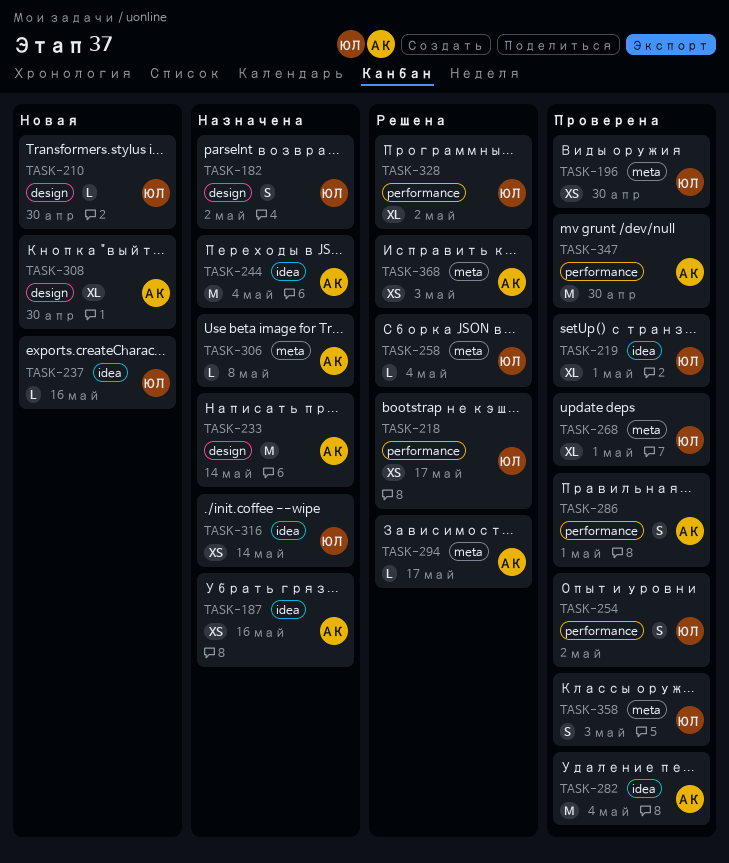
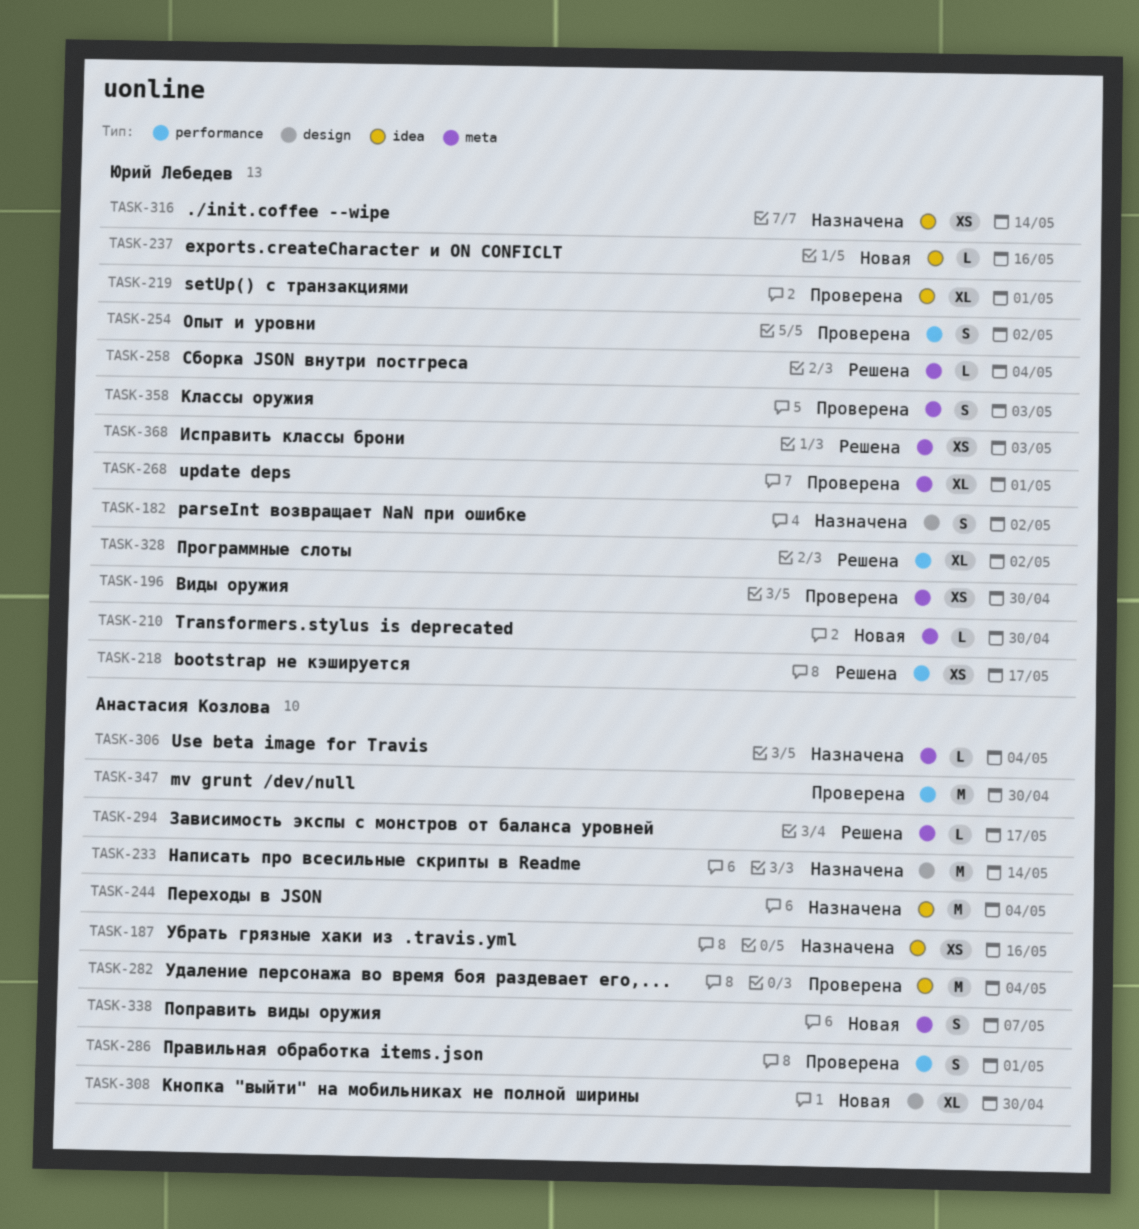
TASK-210, label: design -> meta
TASK-306, due: May 8 -> May 4
TASK-338: none -> present
TASK-368, owner: Анастасия Козлова -> Юрий Лебедев

